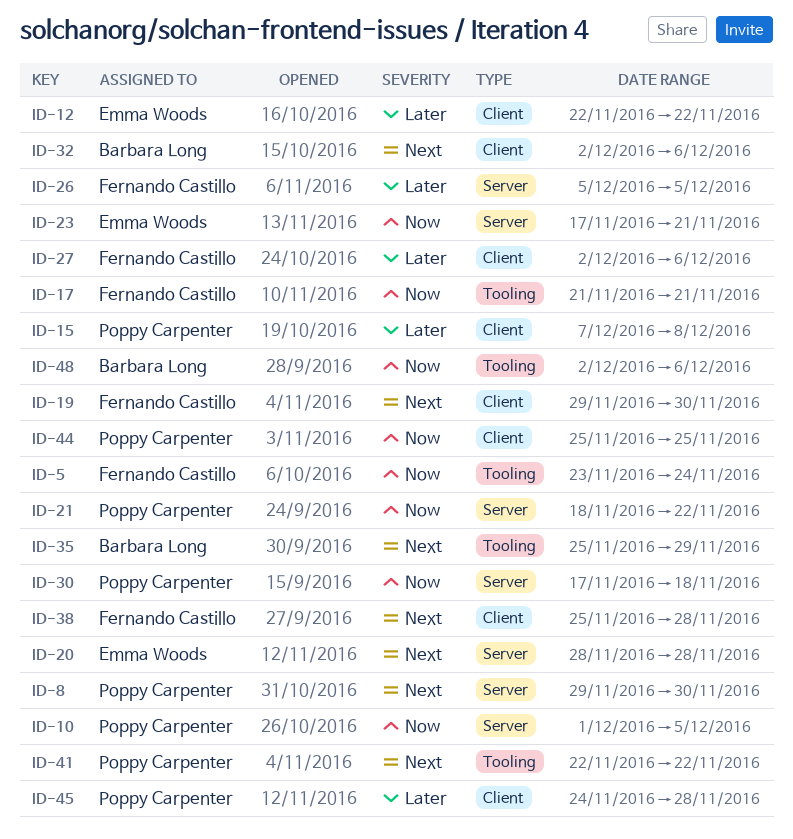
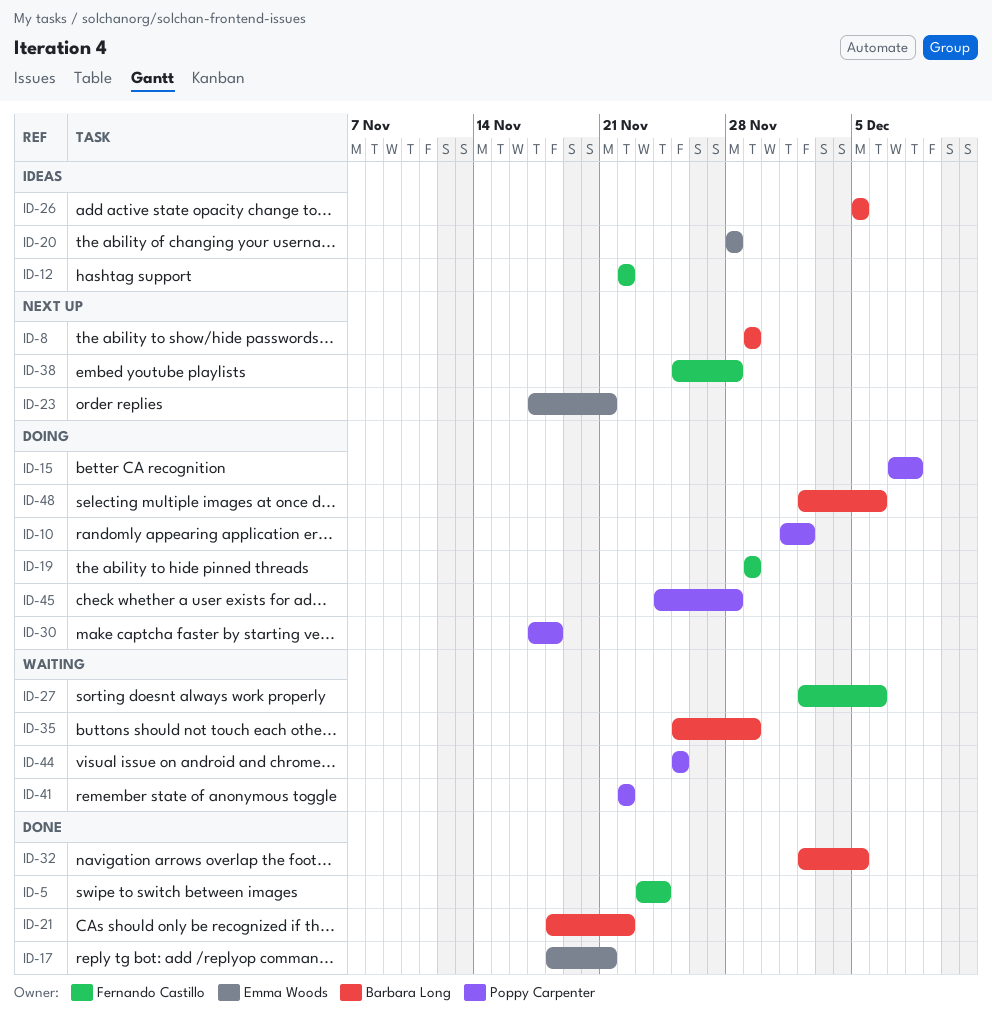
ID-8, owner: Poppy Carpenter -> Barbara Long
ID-8, due: Nov 30 -> Nov 29
ID-10, due: Dec 5 -> Dec 2
ID-12, owner: Emma Woods -> Fernando Castillo
ID-17, owner: Fernando Castillo -> Emma Woods
ID-17, start: Nov 21 -> Nov 18
ID-19, due: Nov 30 -> Nov 29
ID-21, owner: Poppy Carpenter -> Barbara Long
ID-26, owner: Fernando Castillo -> Barbara Long
ID-32, due: Dec 6 -> Dec 5

